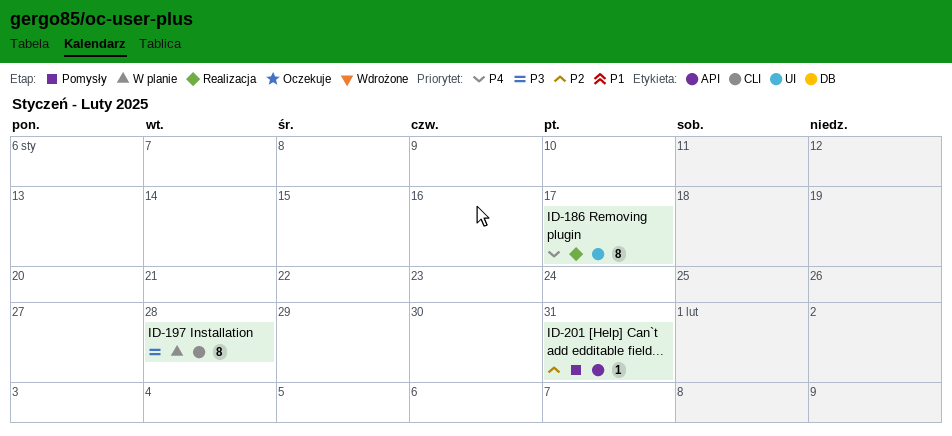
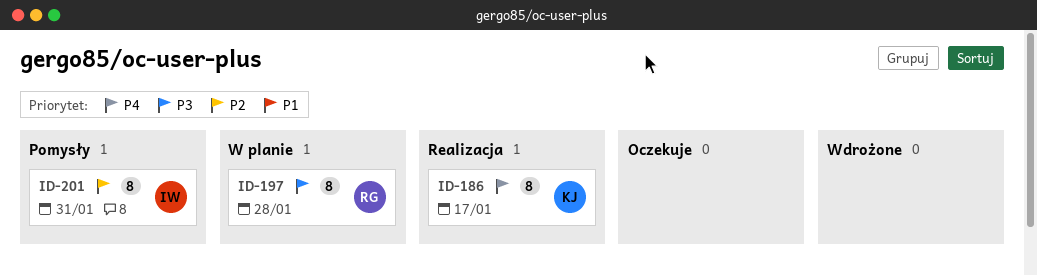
ID-201, estimate: 1 -> 8

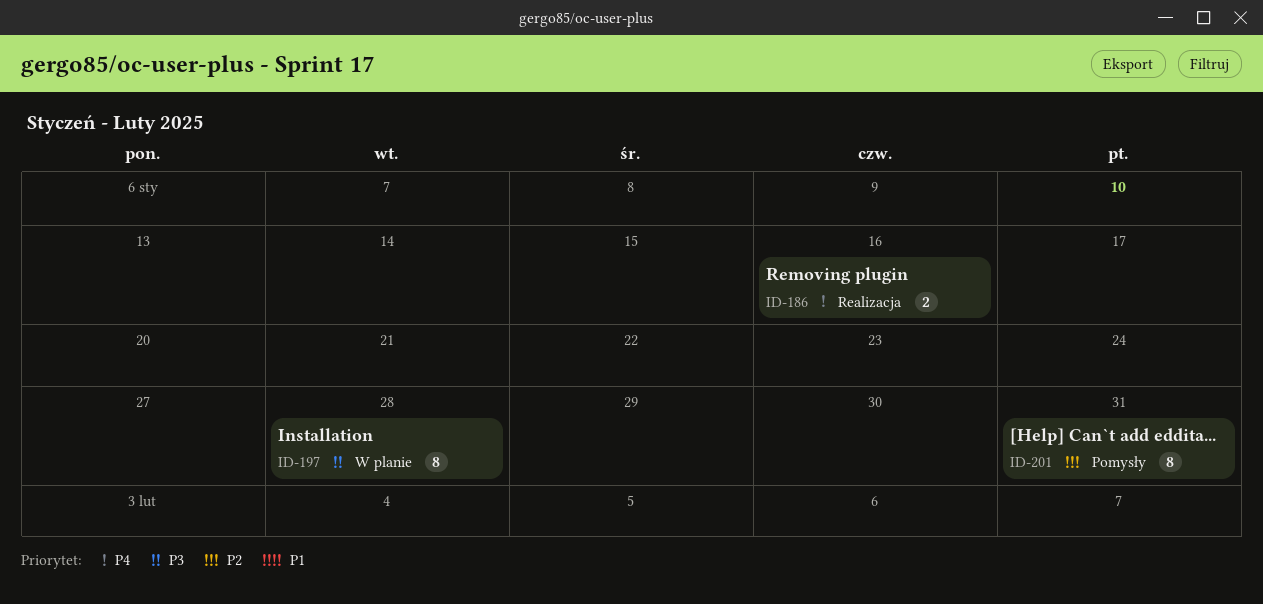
ID-186, estimate: 8 -> 2
ID-186, due: Jan 17 -> Jan 16

